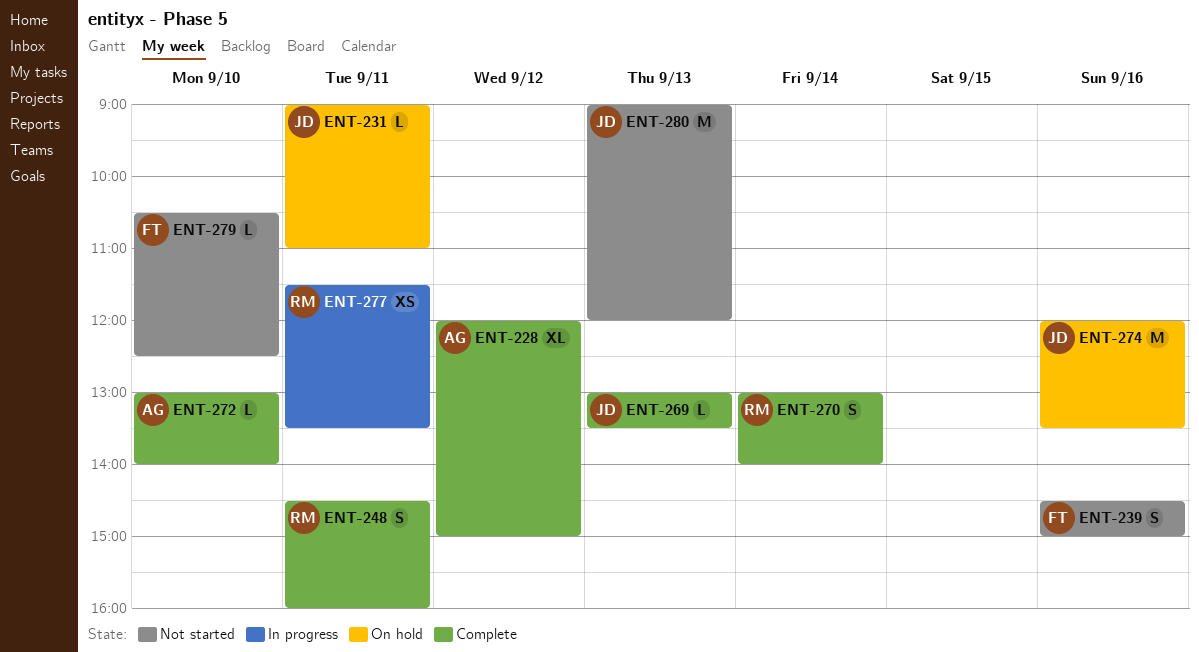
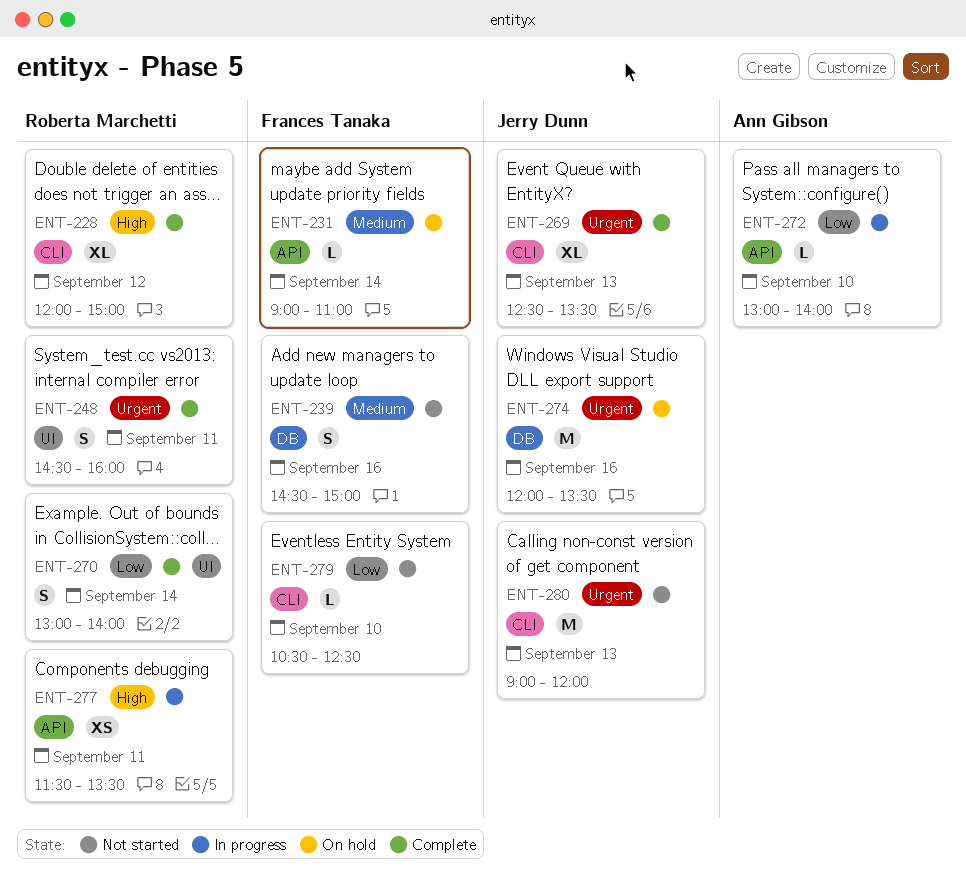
ENT-228, owner: Ann Gibson -> Roberta Marchetti
ENT-231, owner: Jerry Dunn -> Frances Tanaka
ENT-231, day: Sep 11 -> Sep 14
ENT-269, estimate: L -> XL
ENT-269, begins: 13:00 -> 12:30
ENT-272, status: Complete -> In progress

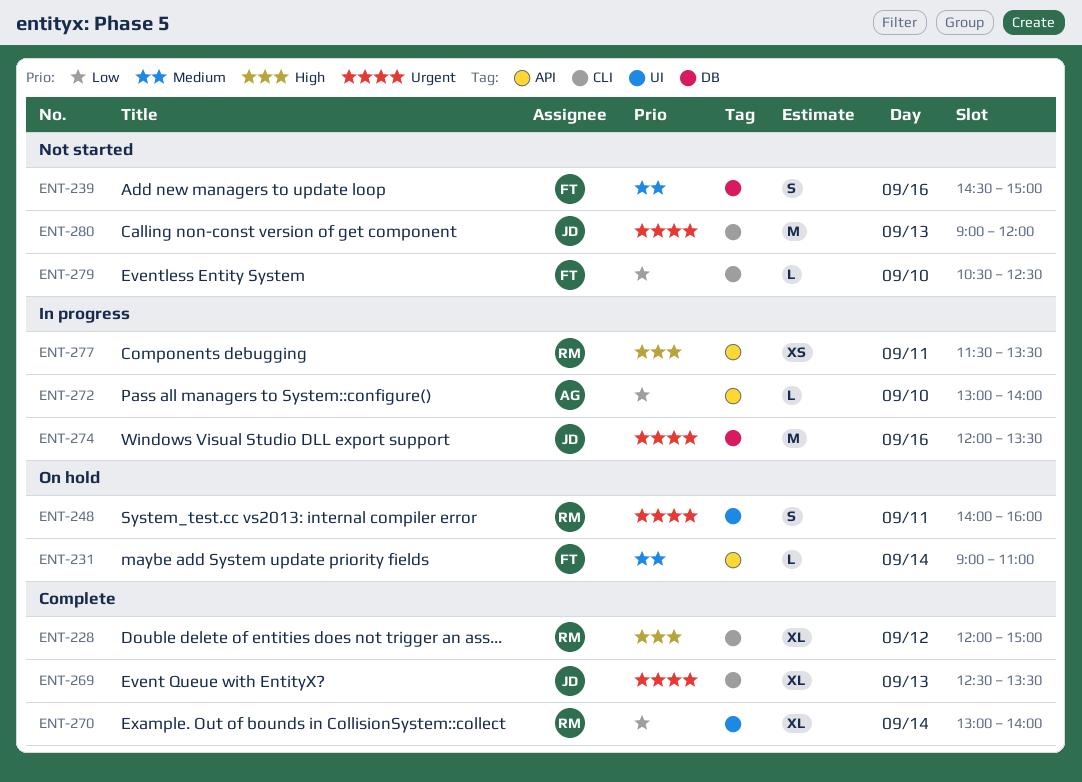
ENT-248, status: Complete -> On hold
ENT-248, begins: 14:30 -> 14:00
ENT-270, estimate: S -> XL
ENT-274, status: On hold -> In progress

